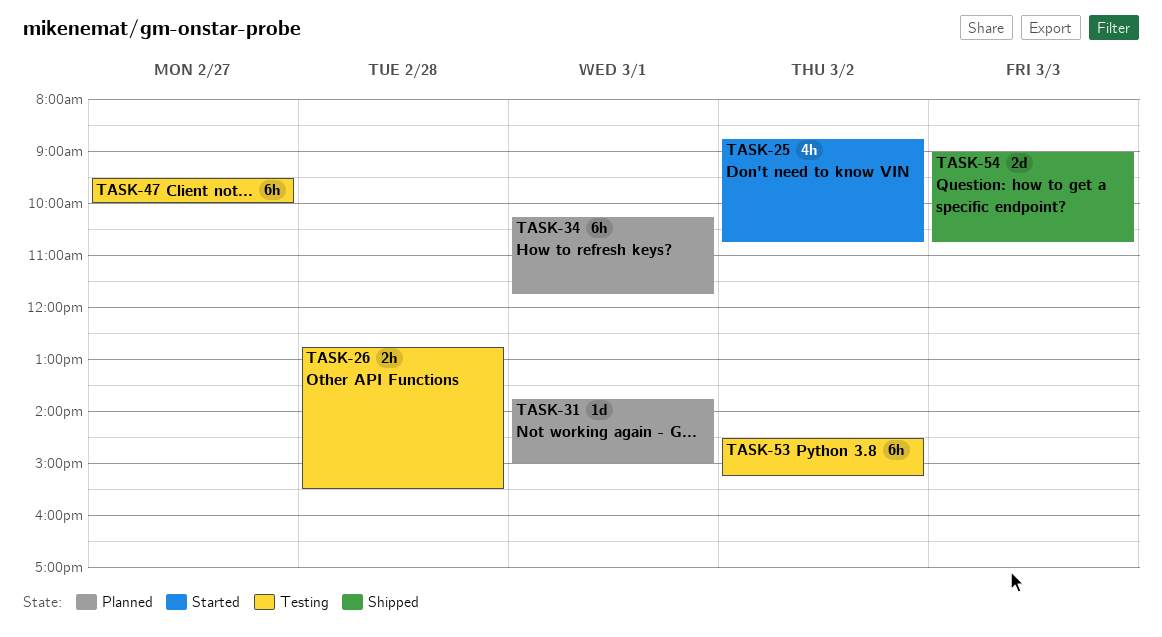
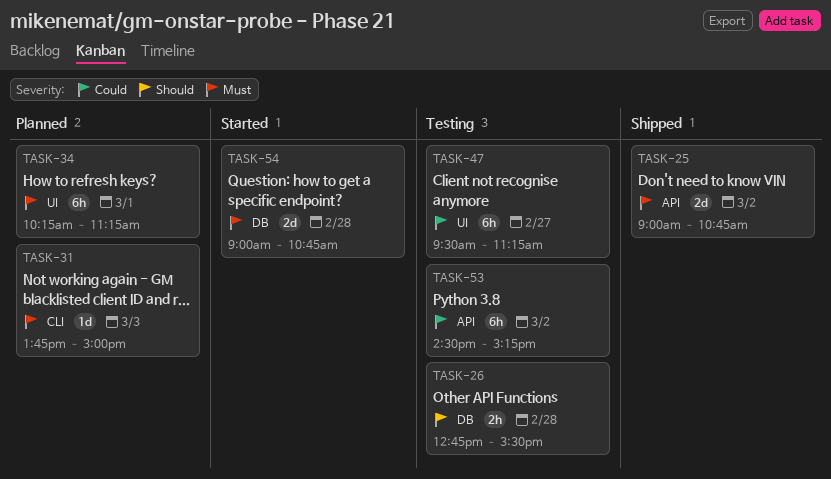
TASK-25, status: Started -> Shipped
TASK-25, estimate: 4h -> 2d
TASK-25, begins: 08:45 -> 09:00
TASK-31, day: Mar 1 -> Mar 3
TASK-34, ends: 11:45 -> 11:15
TASK-47, ends: 10:00 -> 11:15
TASK-54, status: Shipped -> Started
TASK-54, day: Mar 3 -> Feb 28

